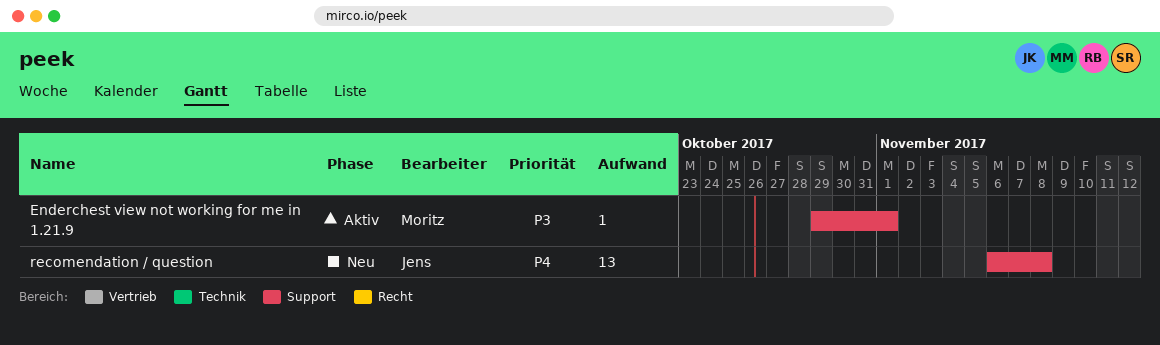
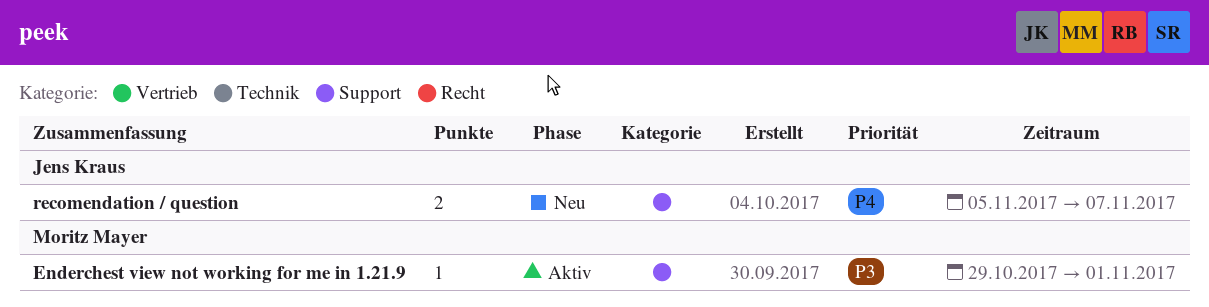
recomendation / question, estimate: 13 -> 2
recomendation / question, start: Nov 6 -> Nov 5
recomendation / question, due: Nov 8 -> Nov 7

